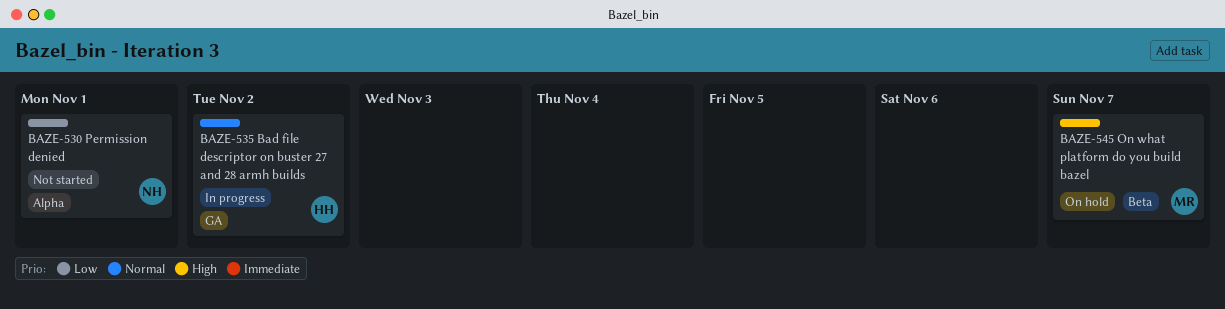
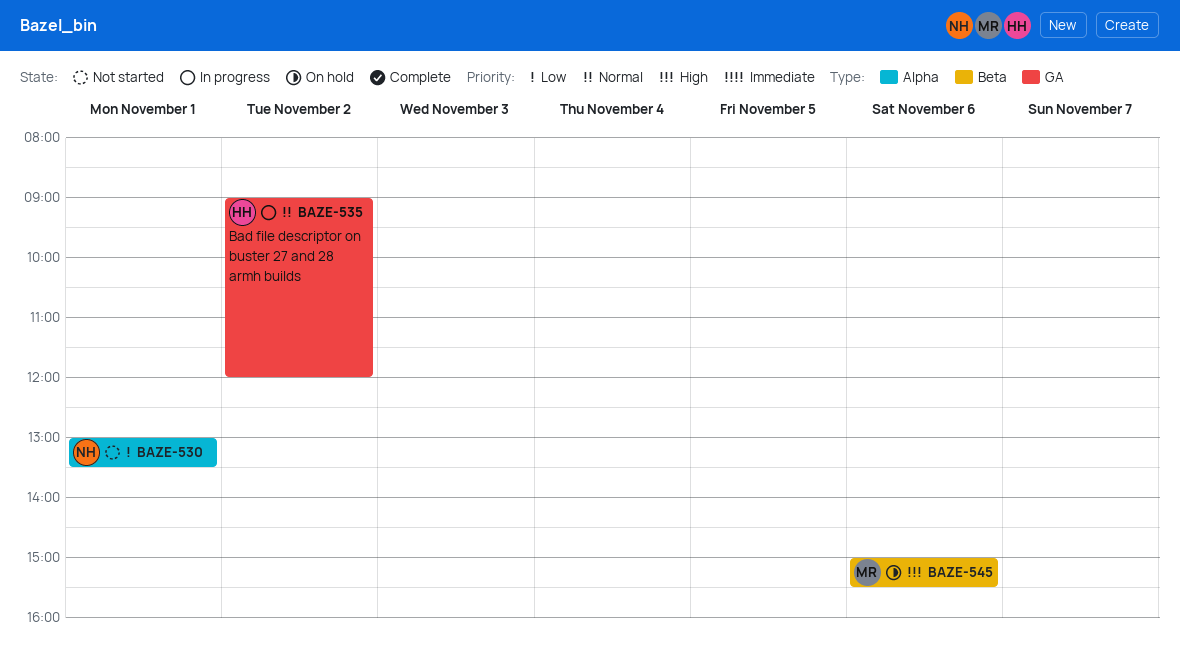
BAZE-545, day: Nov 7 -> Nov 6

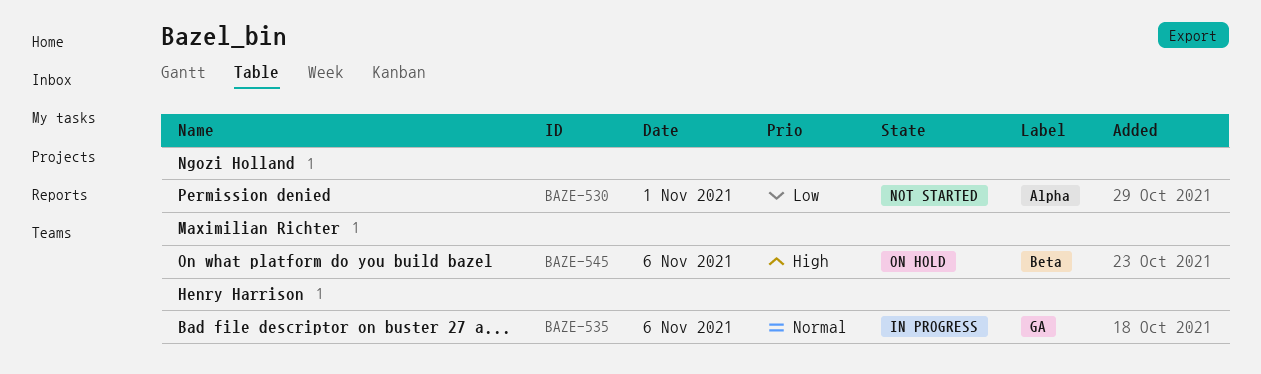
BAZE-535, day: Nov 2 -> Nov 6

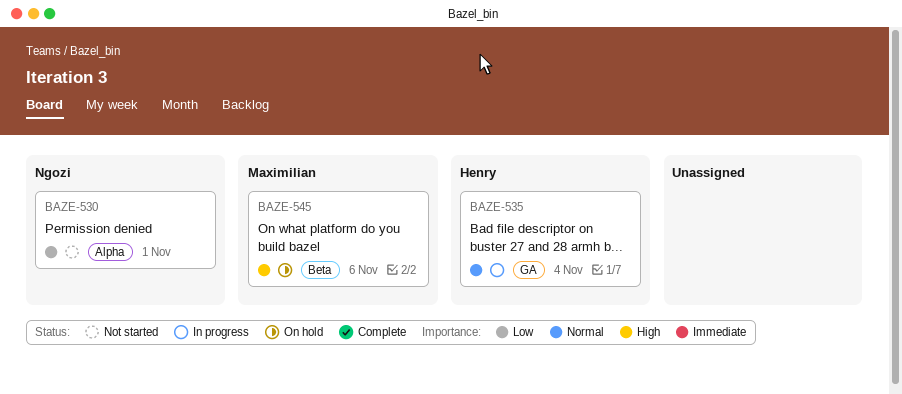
BAZE-535, day: Nov 6 -> Nov 4

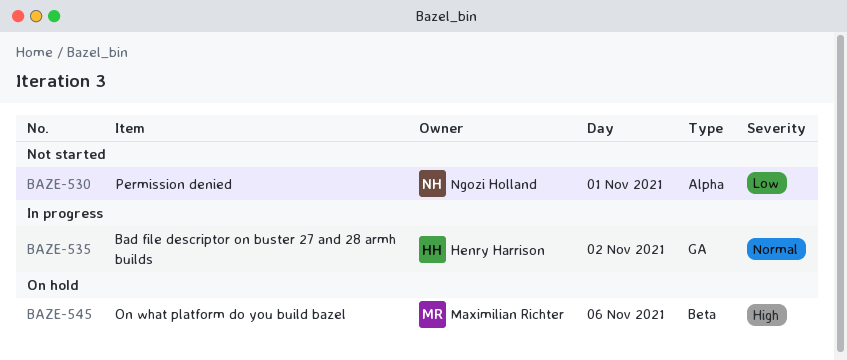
BAZE-535, day: Nov 4 -> Nov 2

